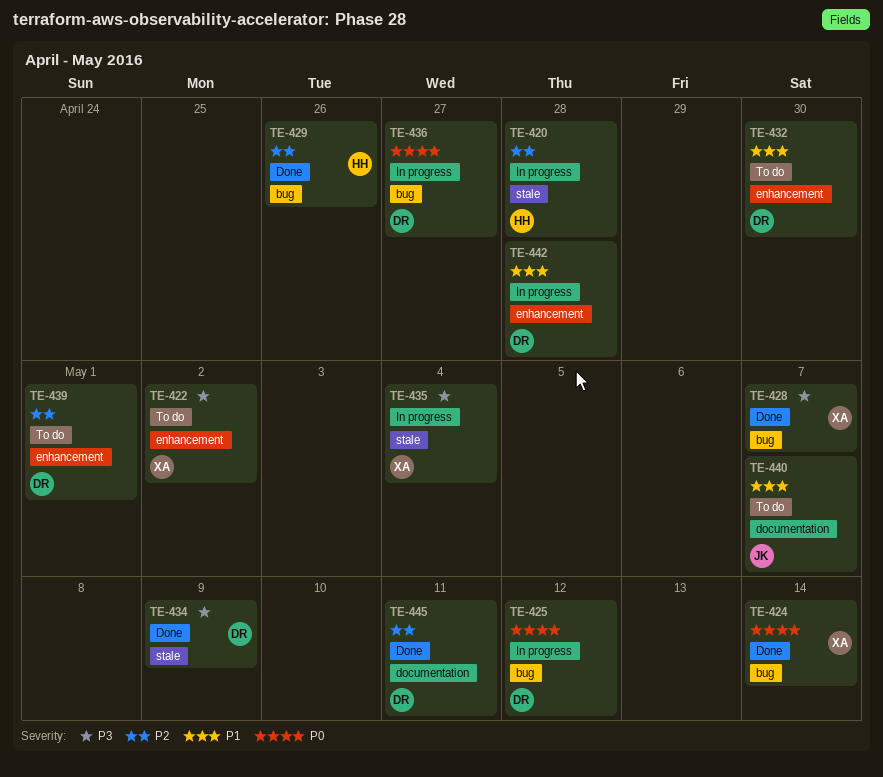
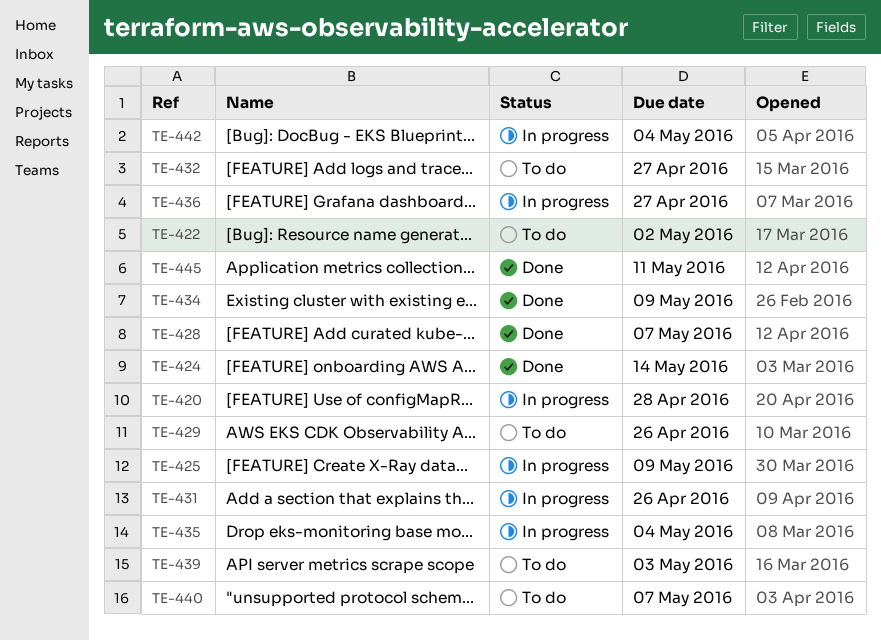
TE-425, due: May 12 -> May 9
TE-429, status: Done -> To do
TE-431: none -> present
TE-432, due: Apr 30 -> Apr 27
TE-439, due: May 1 -> May 3
TE-442, due: Apr 28 -> May 4

